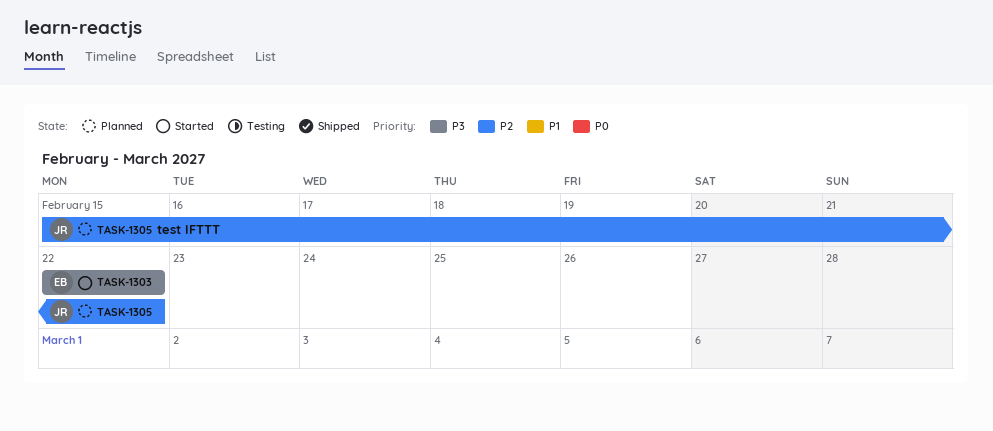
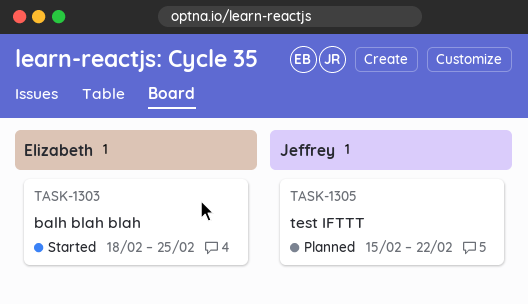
TASK-1303, start: Feb 22 -> Feb 18
TASK-1303, due: Feb 22 -> Feb 25

